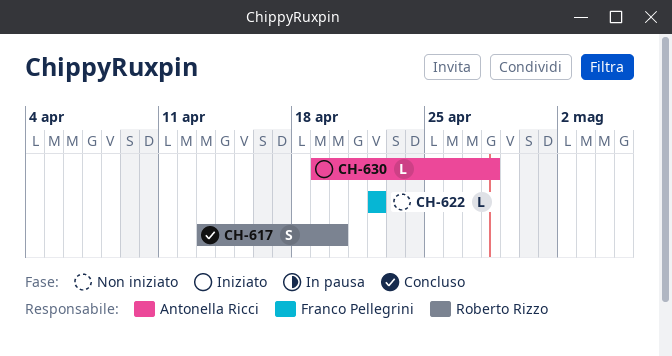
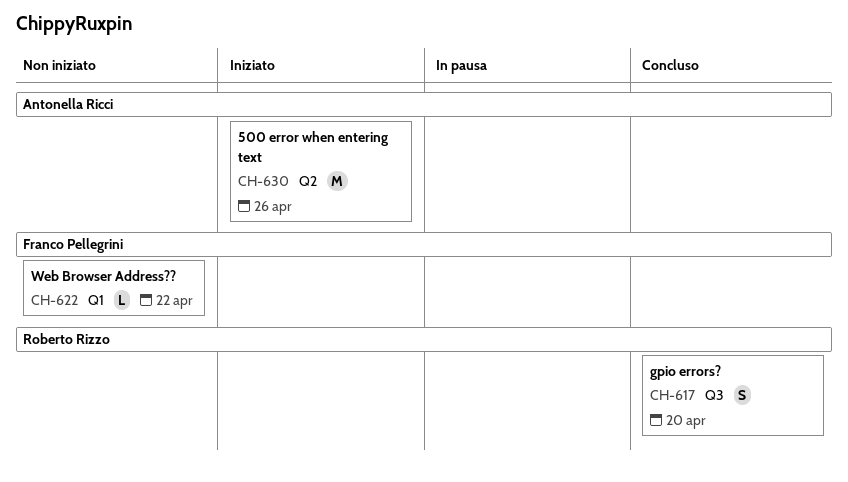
CH-630, estimate: L -> M
CH-630, due: Apr 28 -> Apr 26

